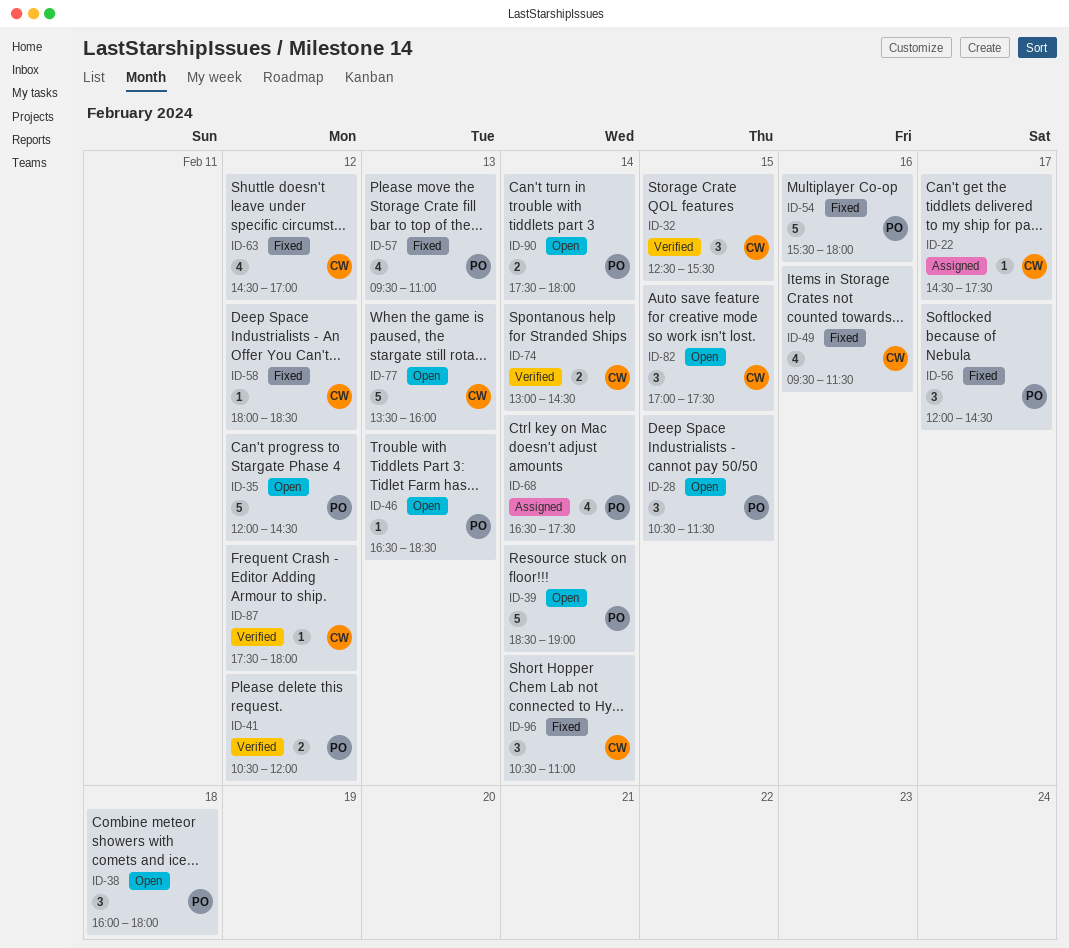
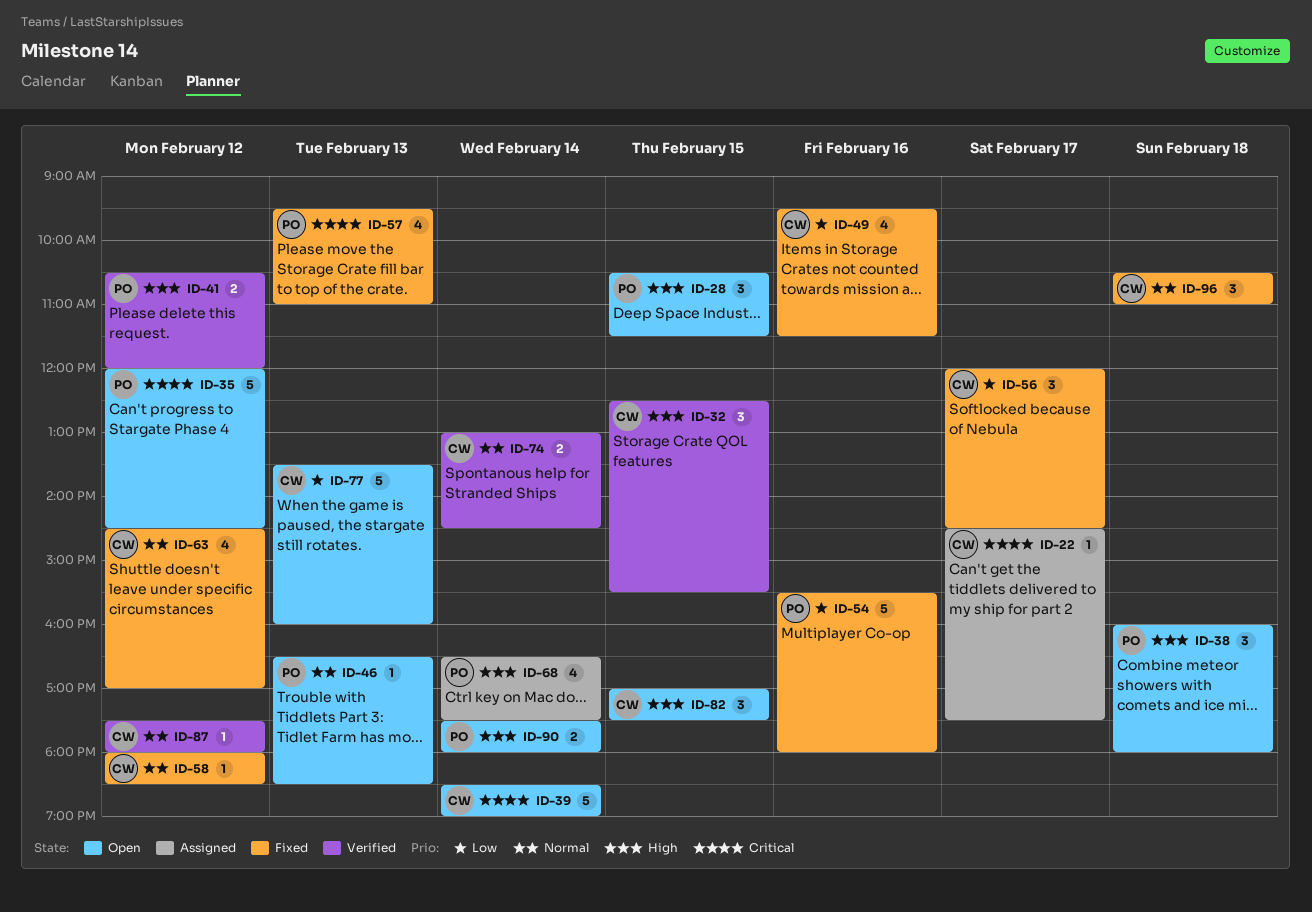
ID-39, owner: PO -> CW
ID-56, owner: PO -> CW
ID-96, day: Feb 14 -> Feb 18

